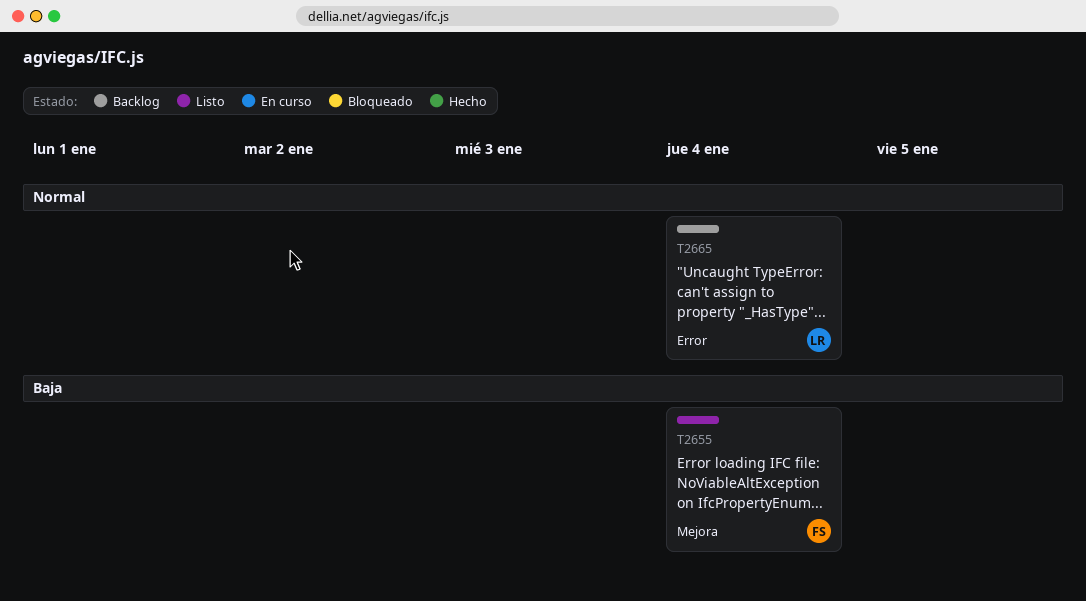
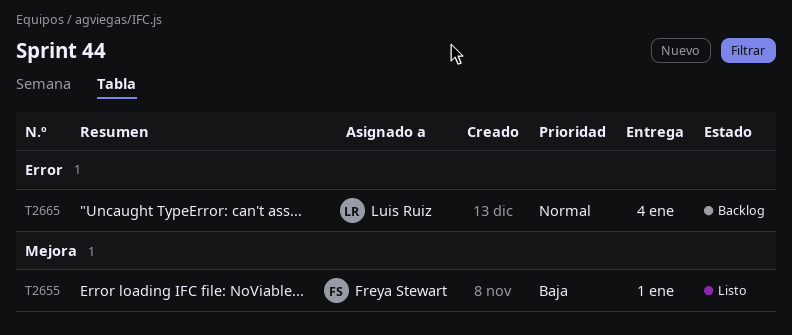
T2655, due: Jan 4 -> Jan 1

